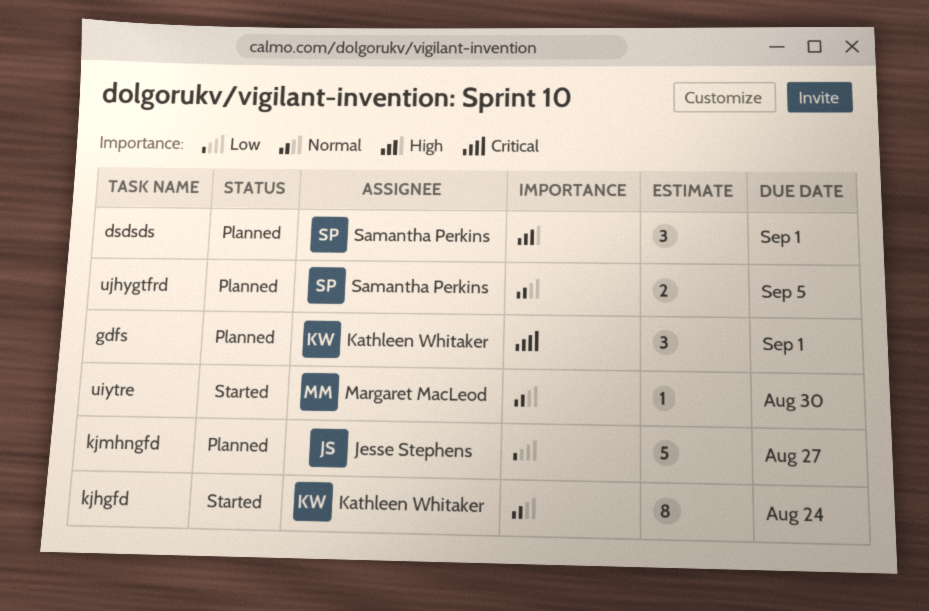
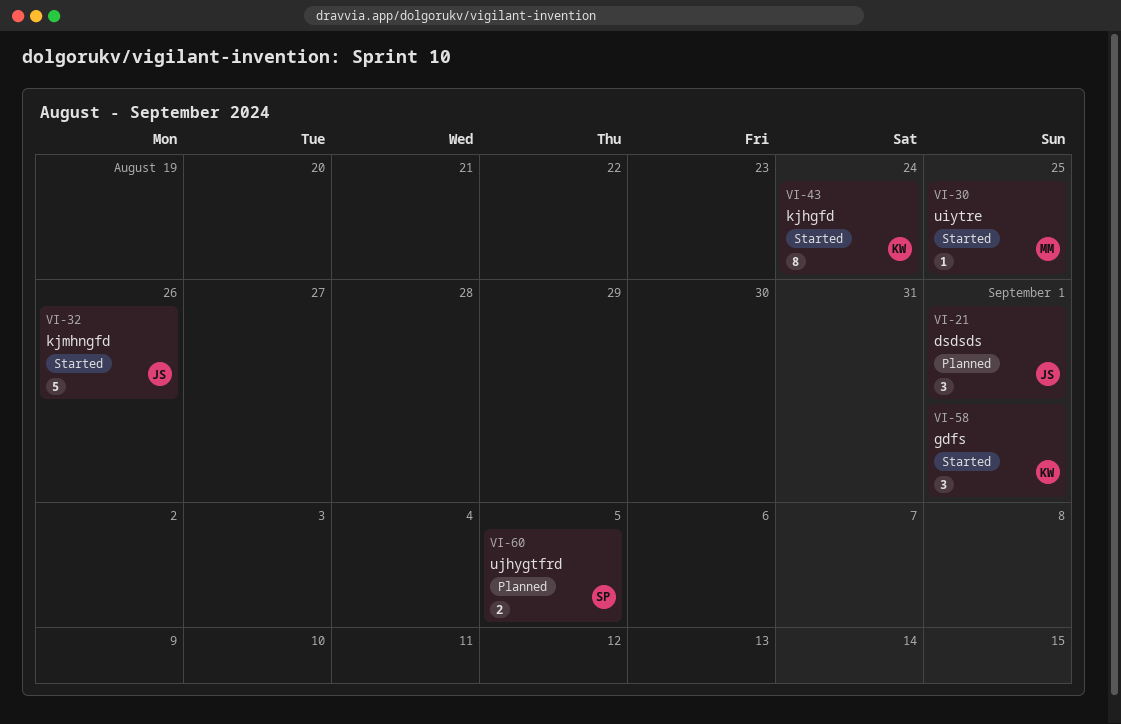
dsdsds, owner: Samantha Perkins -> Jesse Stephens
gdfs, status: Planned -> Started
kjmhngfd, status: Planned -> Started
kjmhngfd, due: Aug 27 -> Aug 26
uiytre, due: Aug 30 -> Aug 25

